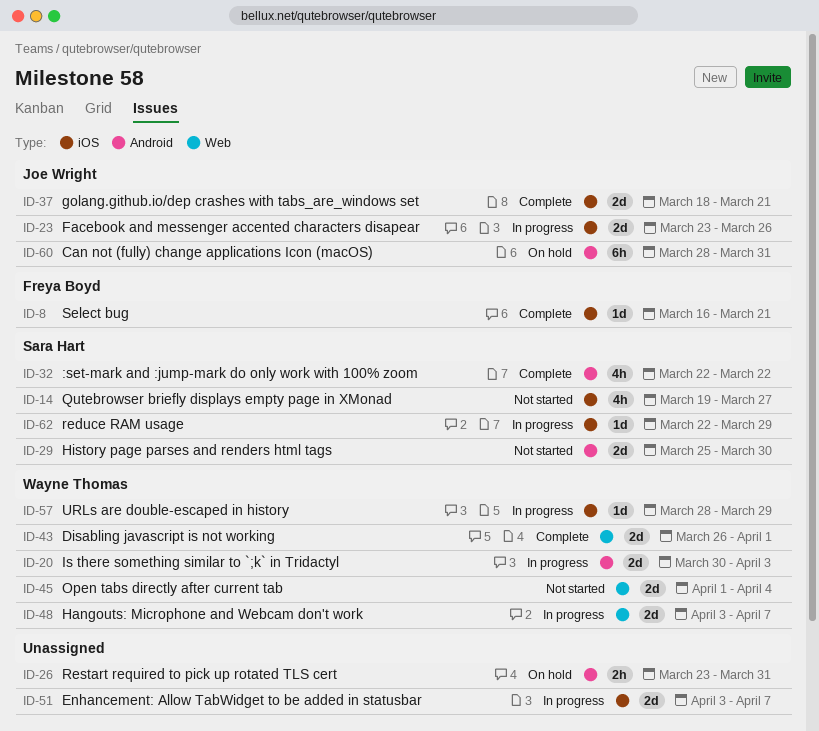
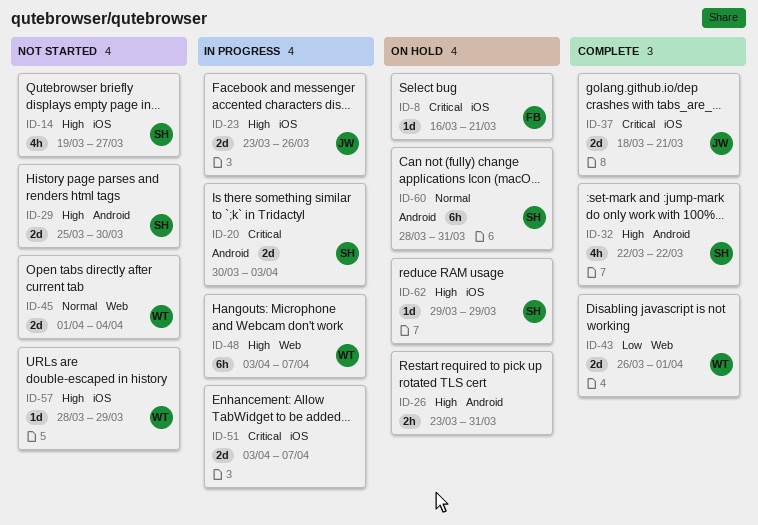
ID-8, status: Complete -> On hold
ID-20, owner: Wayne Thomas -> Sara Hart
ID-48, estimate: 2d -> 6h
ID-57, status: In progress -> Not started
ID-60, owner: Joe Wright -> Sara Hart
ID-62, status: In progress -> On hold
ID-62, start: Mar 22 -> Mar 29

